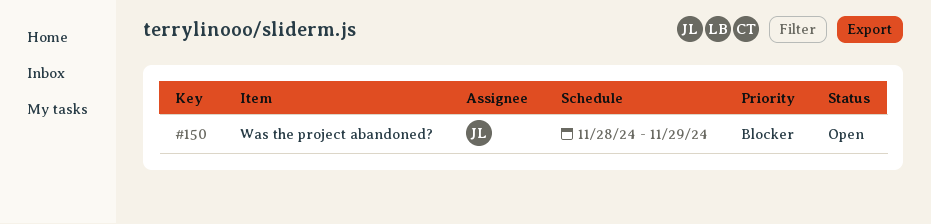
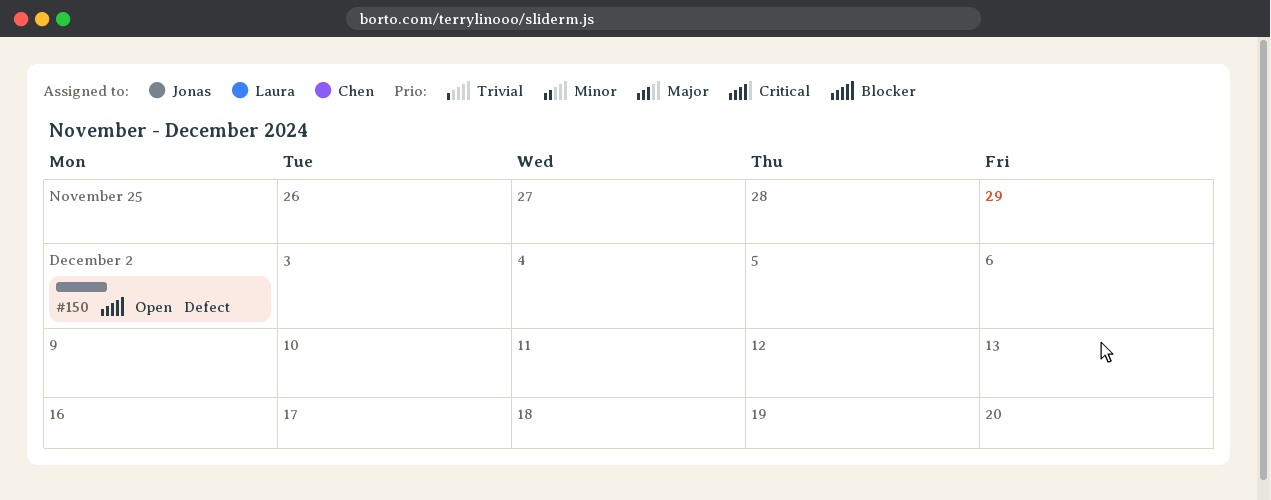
#150, due: Nov 29 -> Dec 2

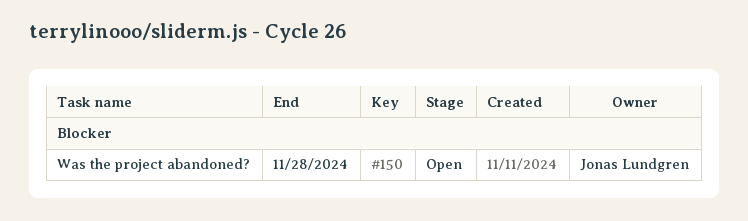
#150, due: Dec 2 -> Nov 28

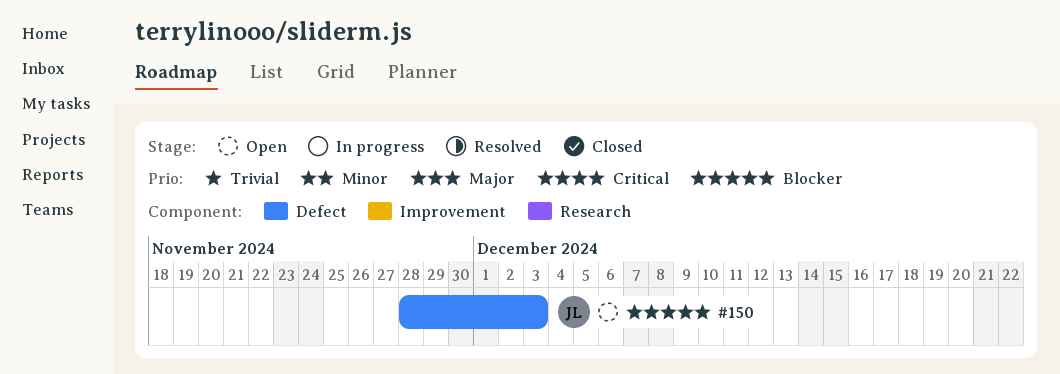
#150, due: Nov 28 -> Dec 3

